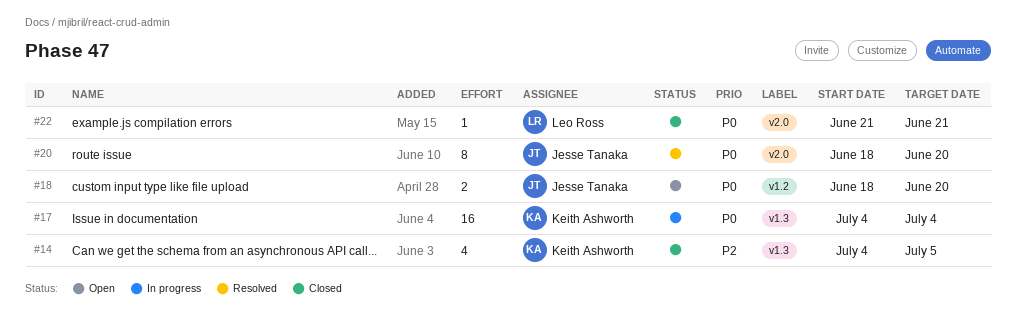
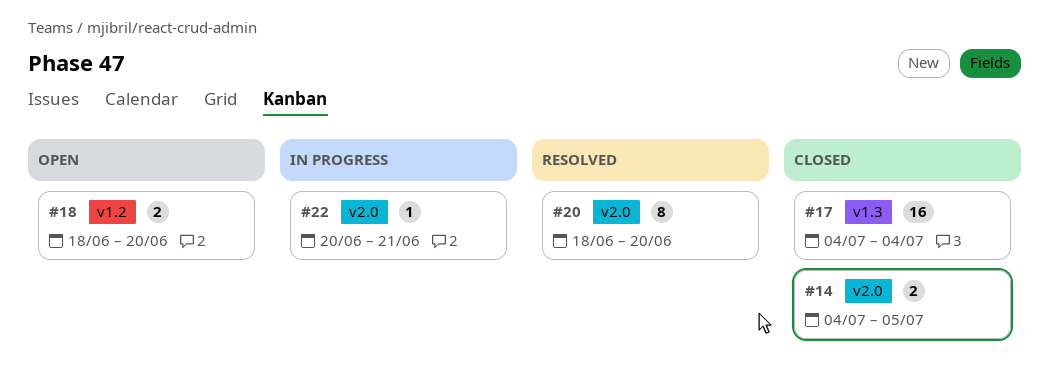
#14, label: v1.3 -> v2.0
#14, estimate: 4 -> 2
#17, status: In progress -> Closed
#22, status: Closed -> In progress
#22, start: Jun 21 -> Jun 20

